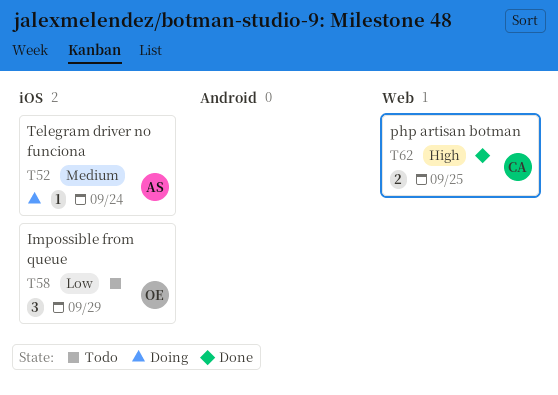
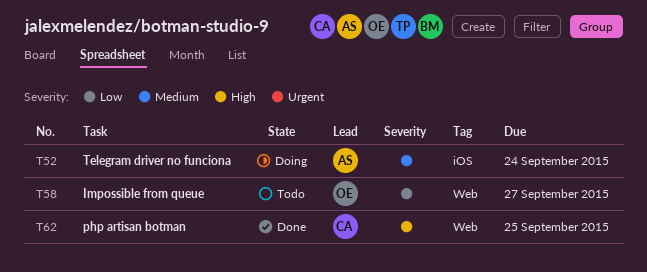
T58, label: iOS -> Web
T58, due: Sep 29 -> Sep 27

